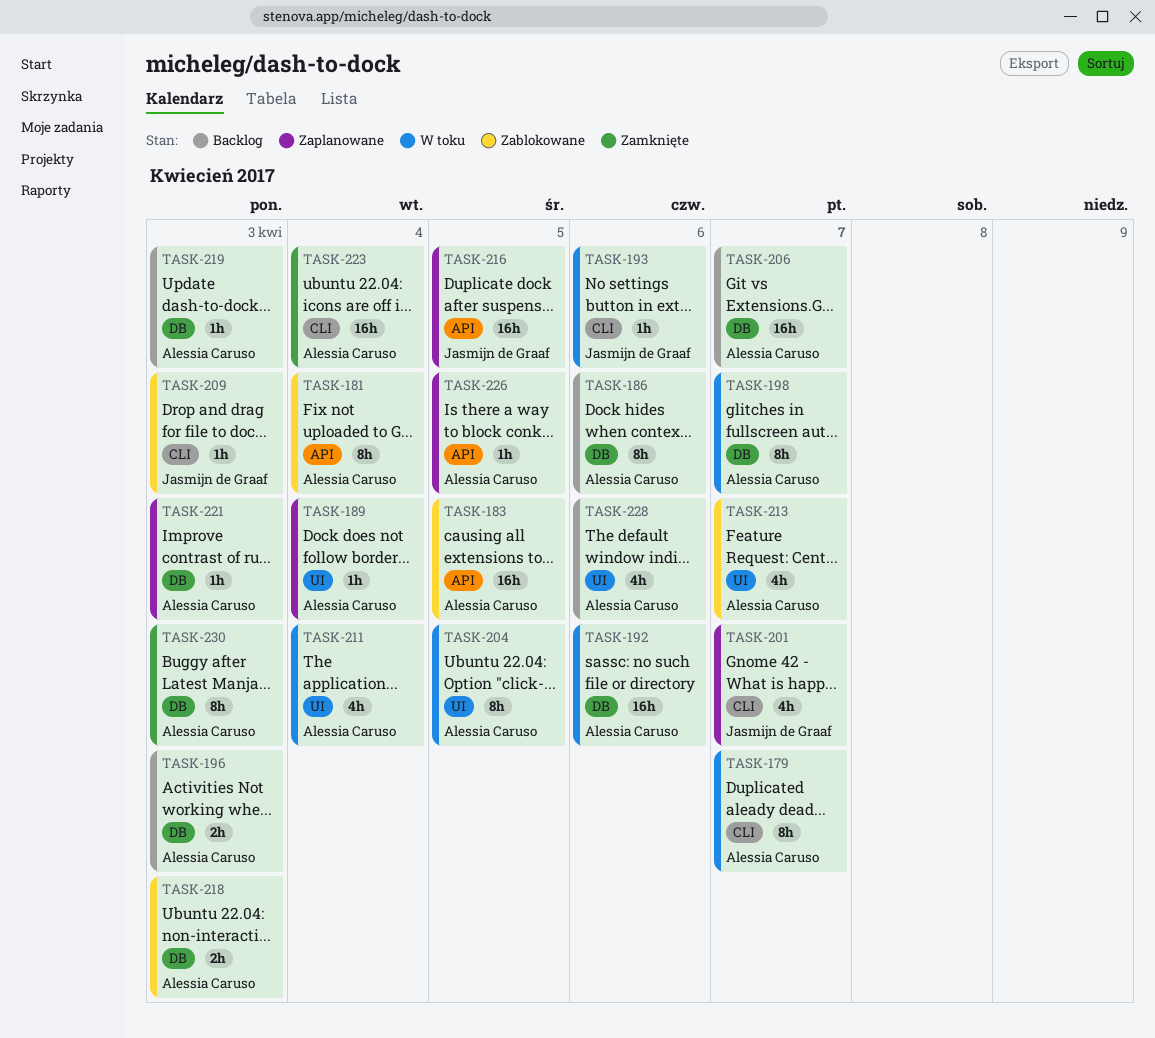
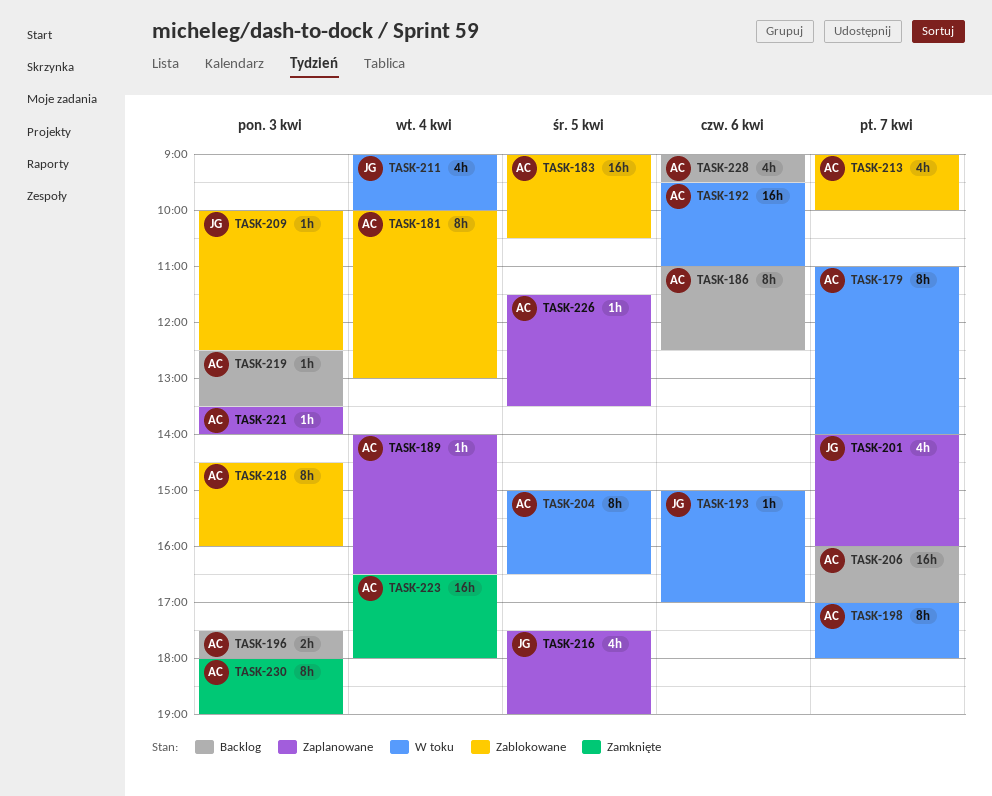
TASK-211, owner: Alessia Caruso -> Jasmijn de Graaf
TASK-216, estimate: 16h -> 4h
TASK-218, estimate: 2h -> 8h

